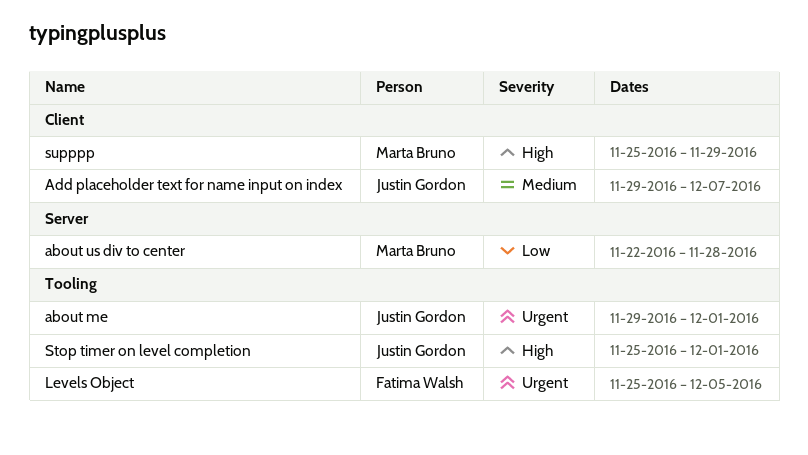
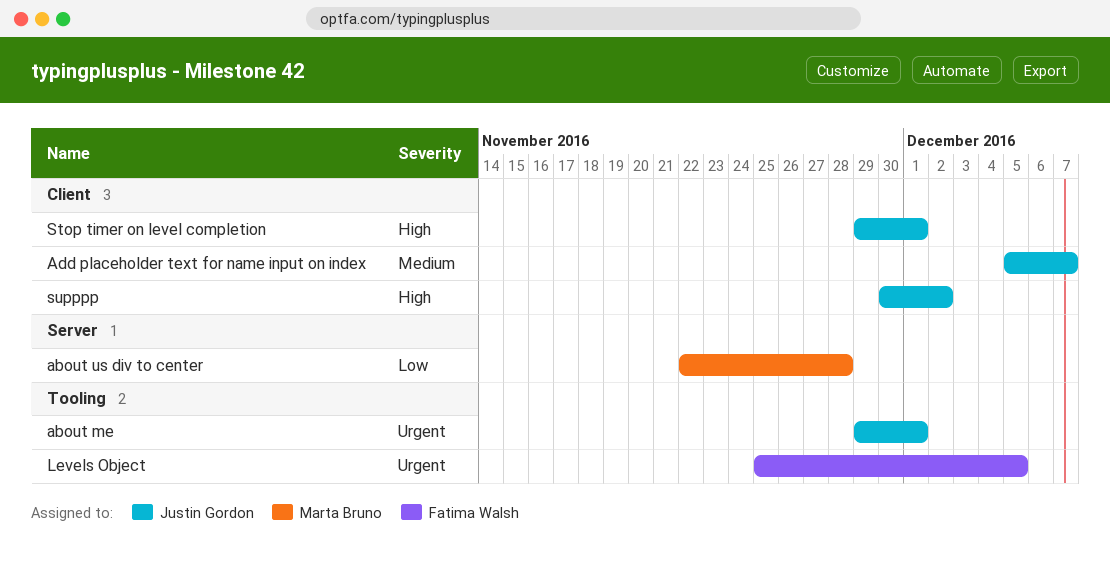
Add placeholder text for name input on index, start: Nov 29 -> Dec 5
Stop timer on level completion, label: Tooling -> Client
Stop timer on level completion, start: Nov 25 -> Nov 29
supppp, owner: Marta Bruno -> Justin Gordon
supppp, start: Nov 25 -> Nov 30
supppp, due: Nov 29 -> Dec 2

